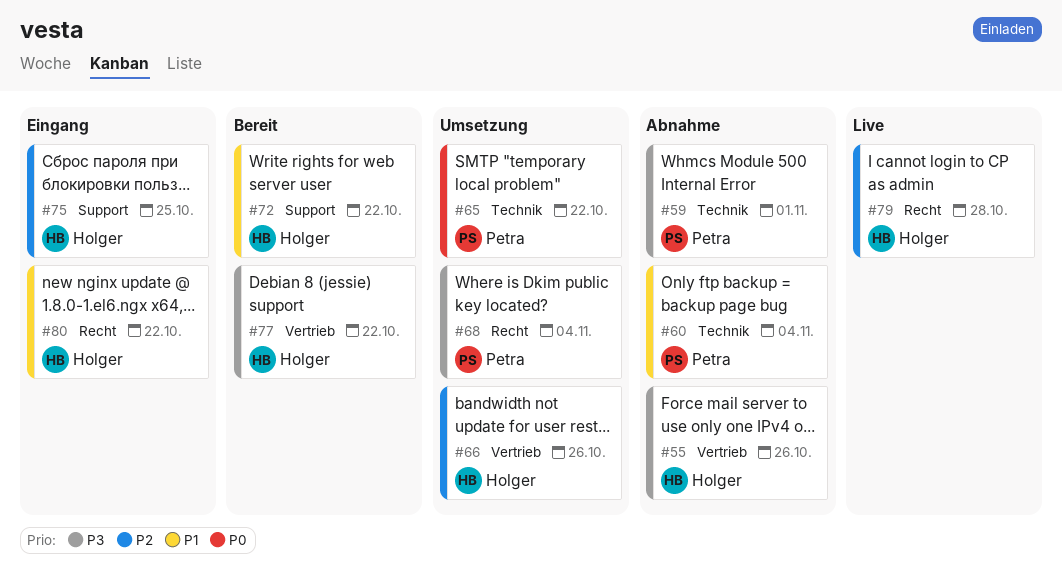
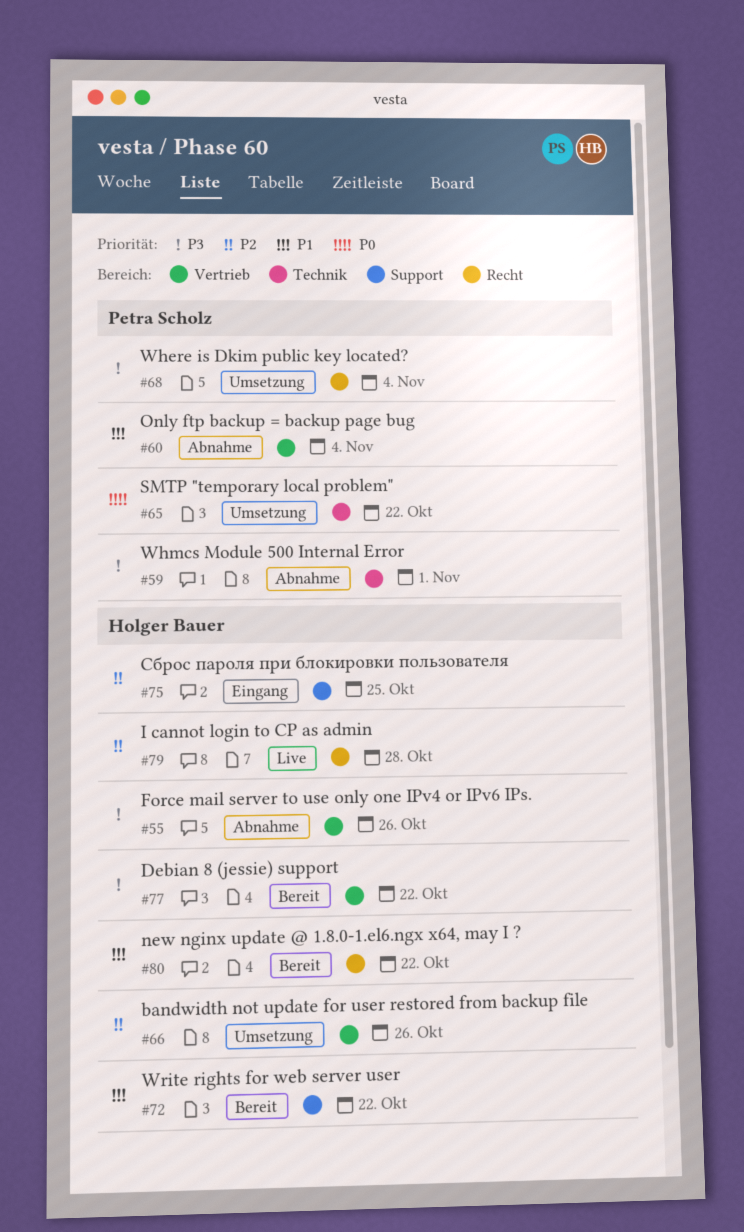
#60, label: Technik -> Vertrieb
#80, status: Eingang -> Bereit

